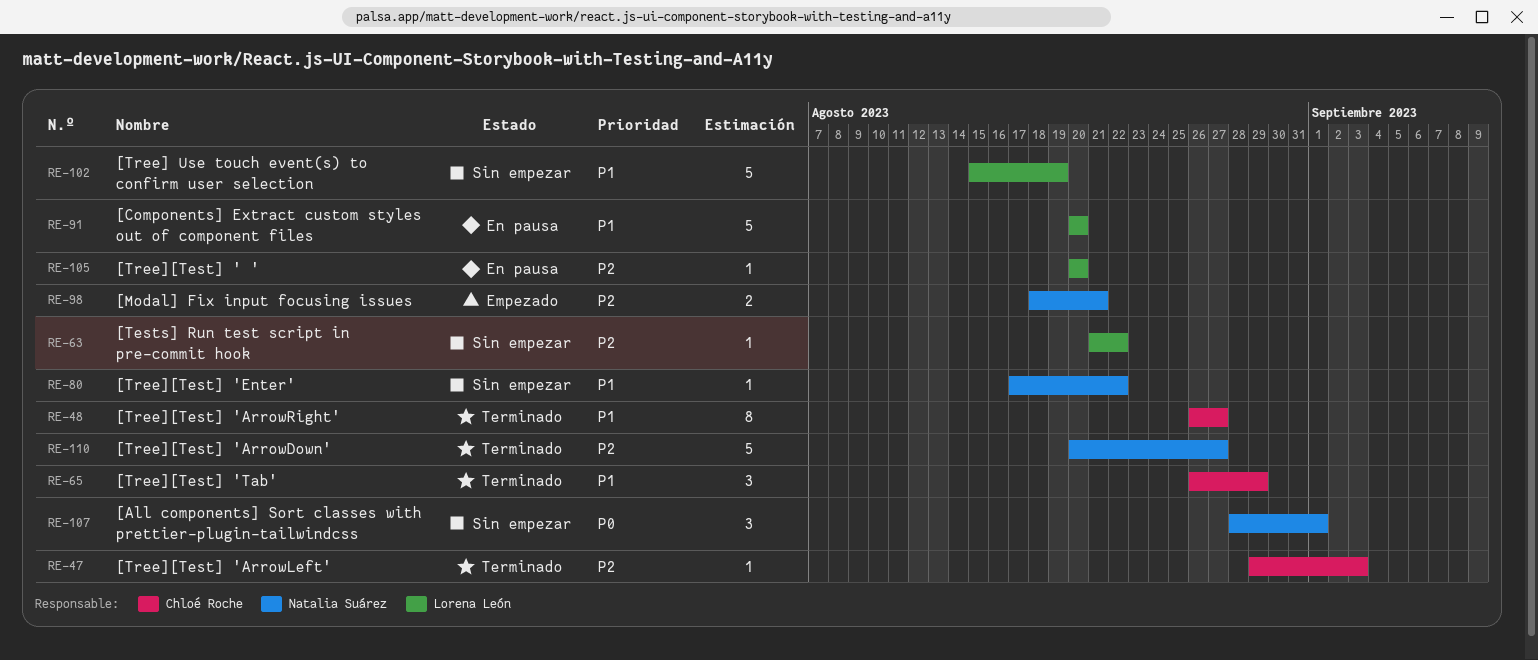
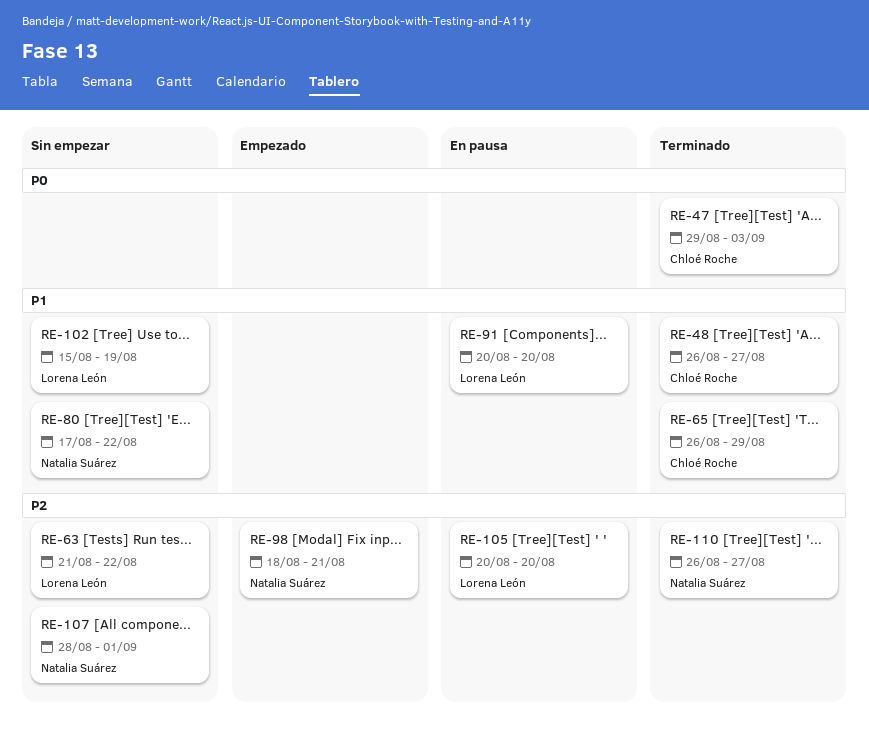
RE-47, priority: P2 -> P0
RE-107, priority: P0 -> P2
RE-110, start: Aug 20 -> Aug 26

